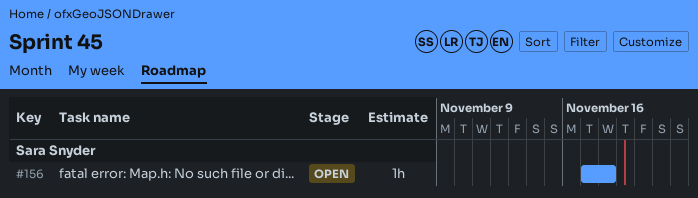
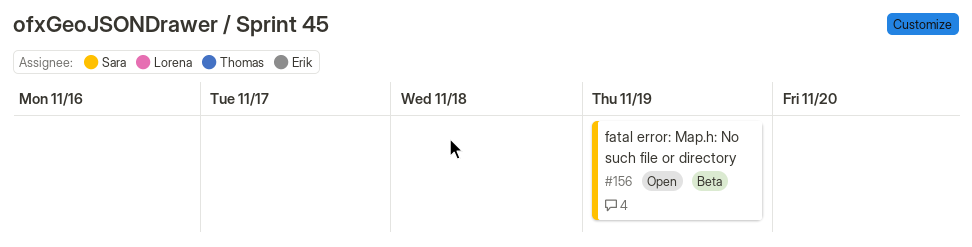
#156, due: Nov 18 -> Nov 19

